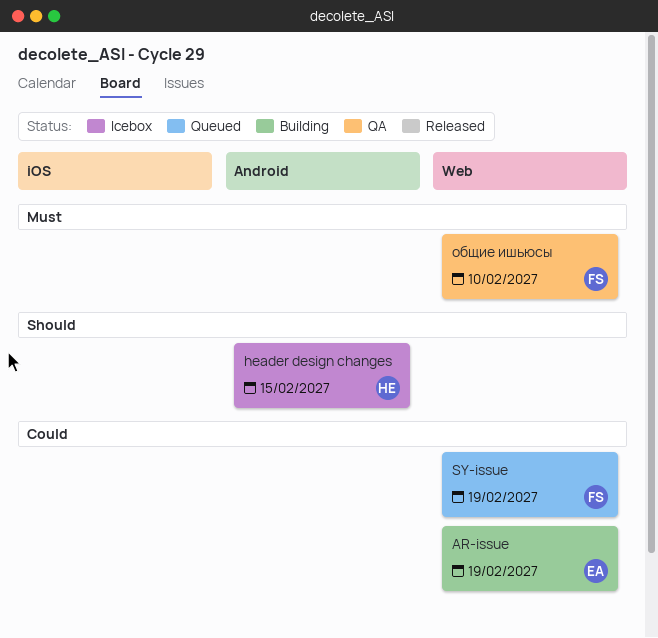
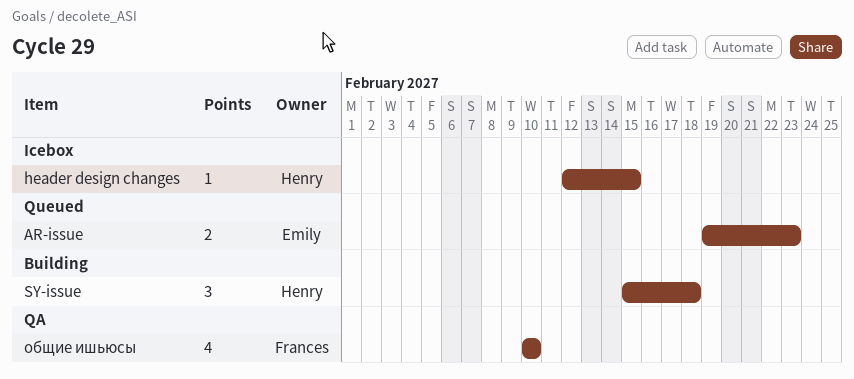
AR-issue, status: Building -> Queued
AR-issue, due: Feb 19 -> Feb 23
SY-issue, status: Queued -> Building
SY-issue, owner: Frances -> Henry
SY-issue, due: Feb 19 -> Feb 18

